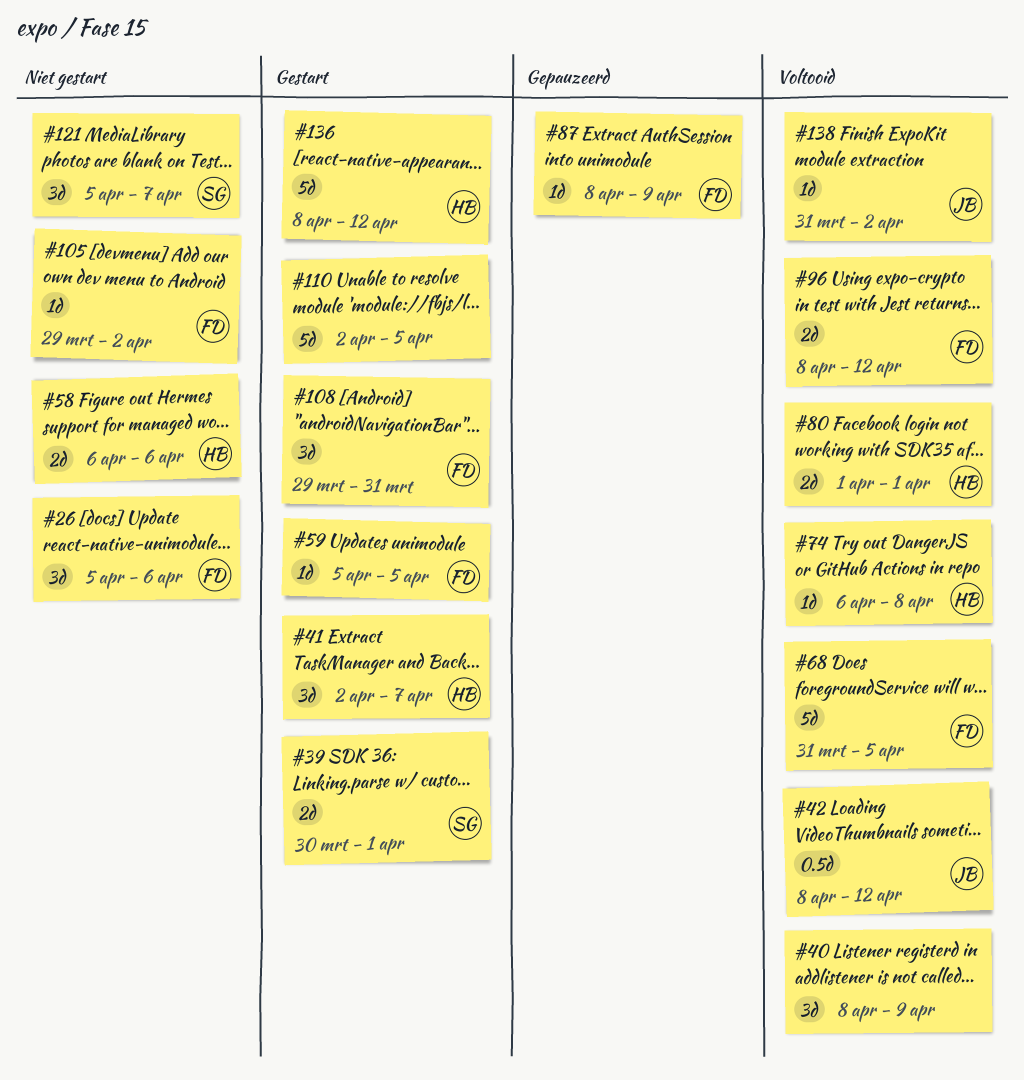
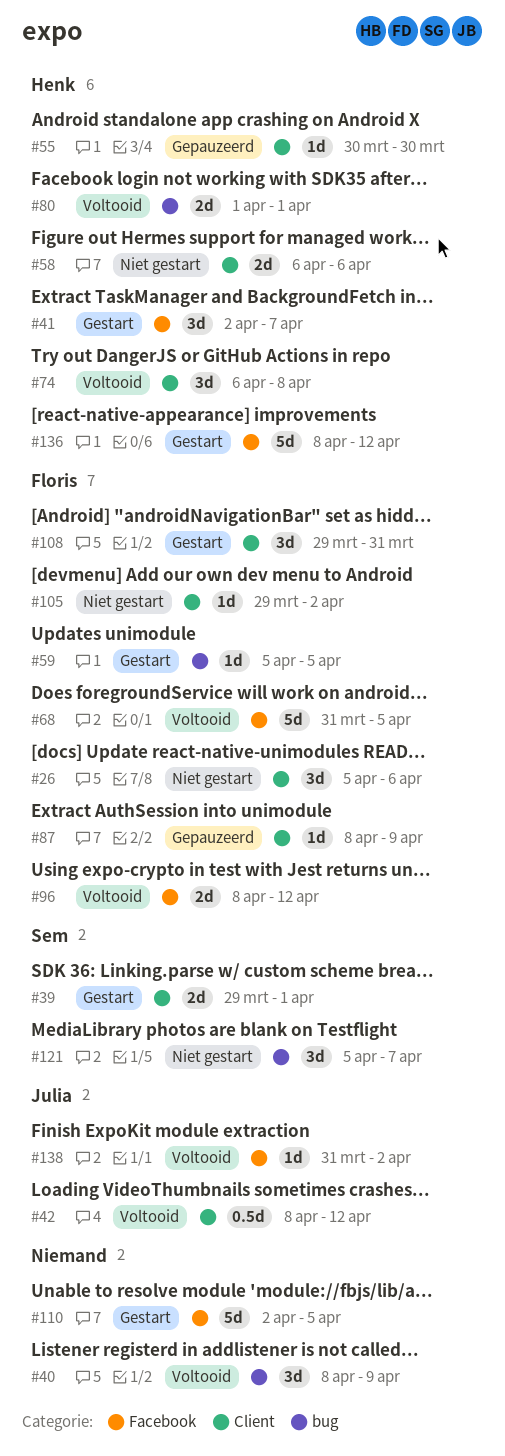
#39, start: Mar 30 -> Mar 29
#55: none -> present
#74, estimate: 1d -> 3d

